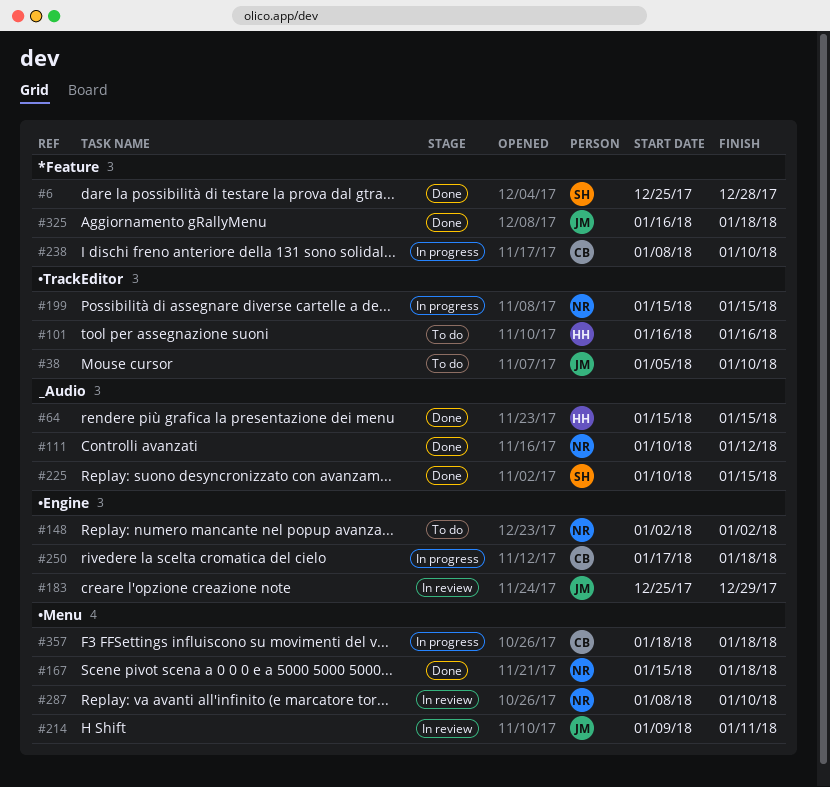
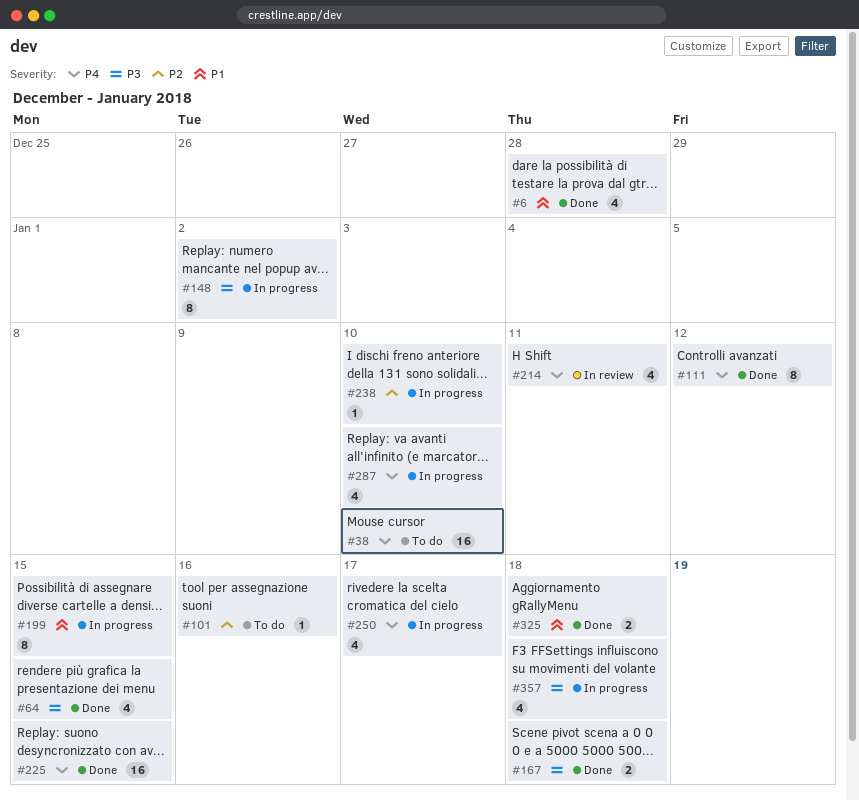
#148, status: To do -> In progress
#183: present -> none
#250, due: Jan 18 -> Jan 17
#287, status: In review -> In progress

